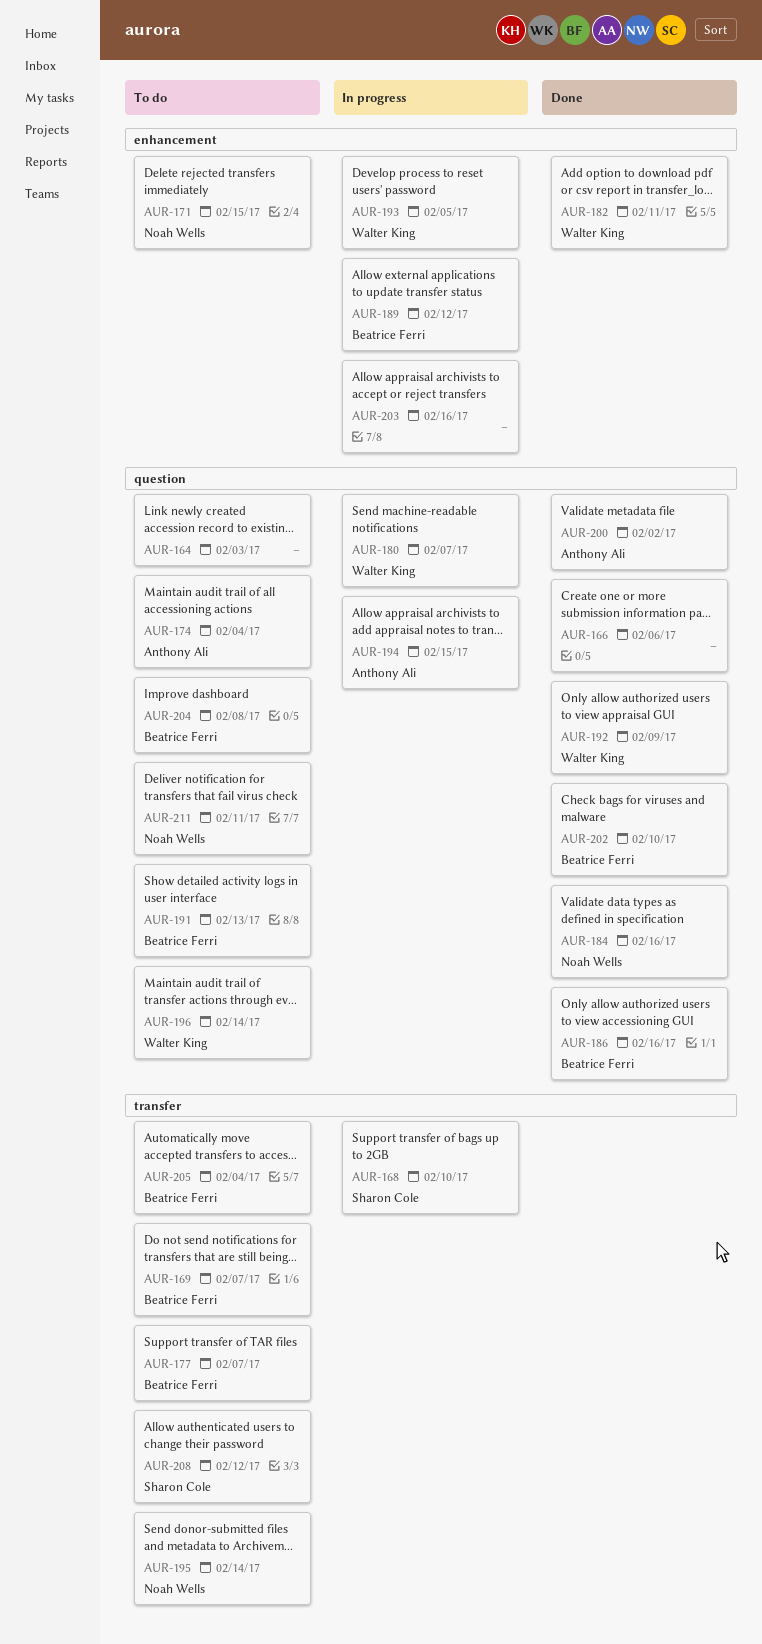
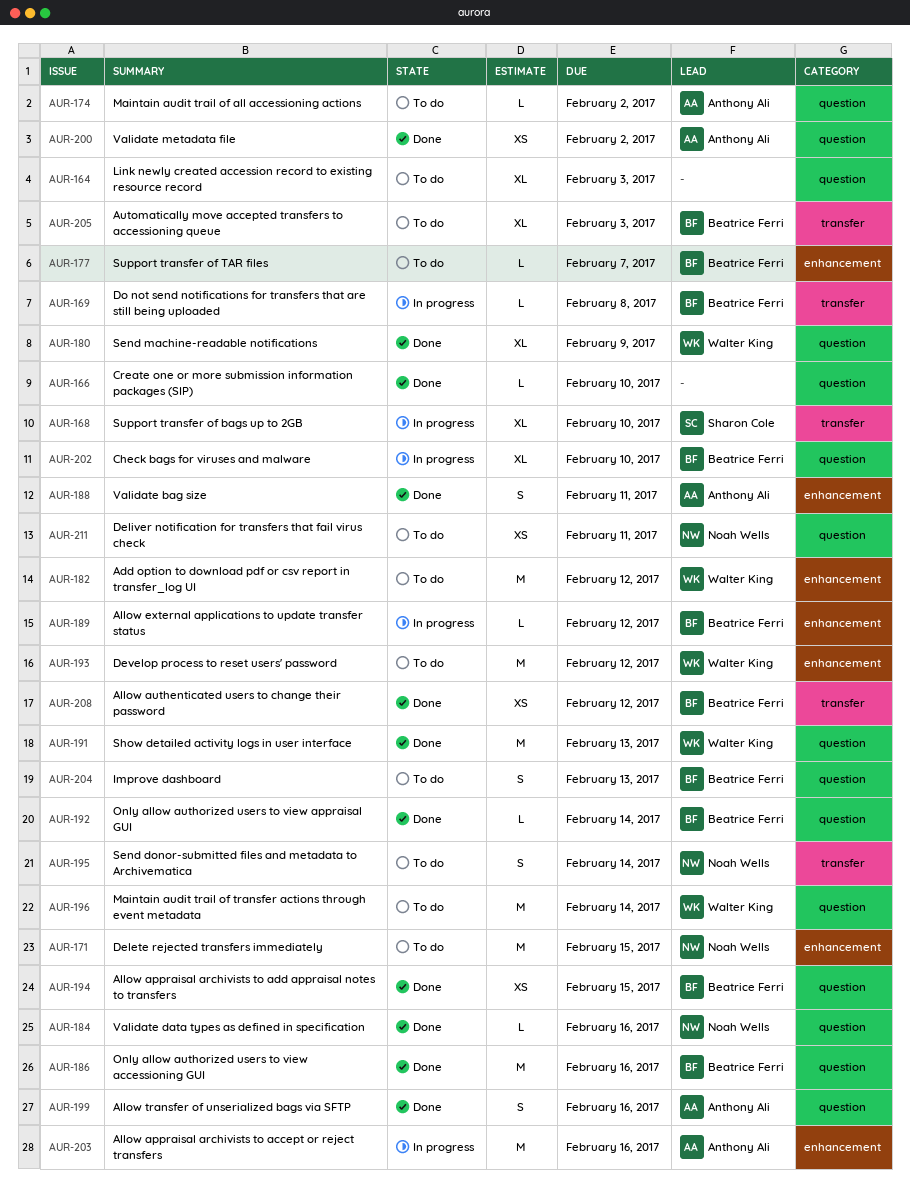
AUR-166, due: Feb 6 -> Feb 10
AUR-169, status: To do -> In progress
AUR-169, due: Feb 7 -> Feb 8
AUR-174, due: Feb 4 -> Feb 2
AUR-177, label: transfer -> enhancement
AUR-180, status: In progress -> Done
AUR-180, due: Feb 7 -> Feb 9
AUR-182, status: Done -> To do
AUR-182, due: Feb 11 -> Feb 12
AUR-188: none -> present
AUR-191, status: To do -> Done
AUR-191, owner: Beatrice Ferri -> Walter King
AUR-192, owner: Walter King -> Beatrice Ferri
AUR-192, due: Feb 9 -> Feb 14
AUR-193, status: In progress -> To do
AUR-193, due: Feb 5 -> Feb 12
AUR-194, status: In progress -> Done
AUR-194, owner: Anthony Ali -> Beatrice Ferri
AUR-199: none -> present
AUR-202, status: Done -> In progress
AUR-203, owner: none -> Anthony Ali
AUR-204, due: Feb 8 -> Feb 13
AUR-205, due: Feb 4 -> Feb 3
AUR-208, status: To do -> Done
AUR-208, owner: Sharon Cole -> Beatrice Ferri

